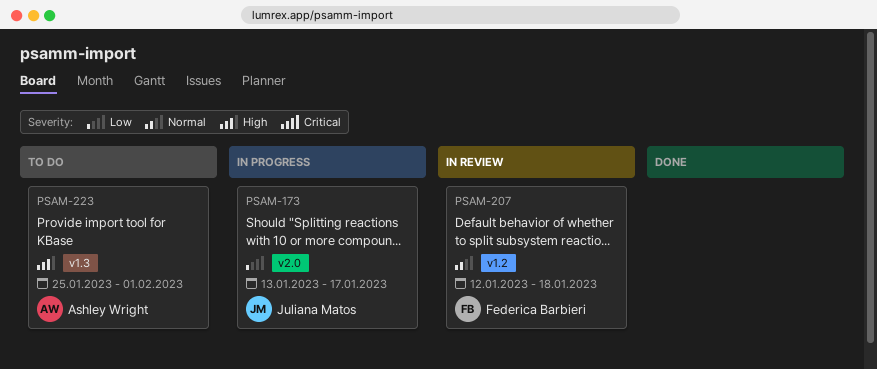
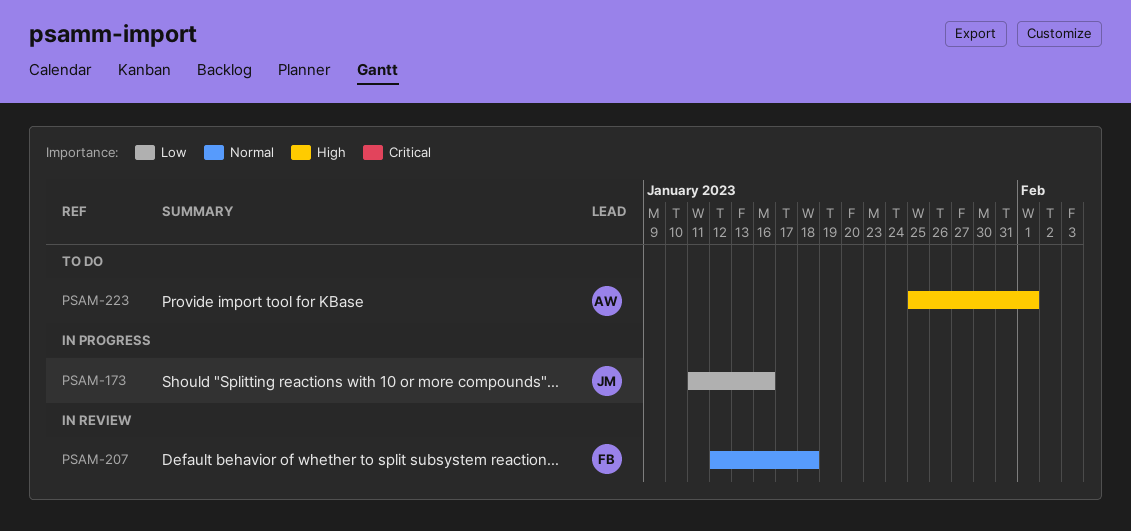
PSAM-173, start: Jan 13 -> Jan 11
PSAM-173, due: Jan 17 -> Jan 16

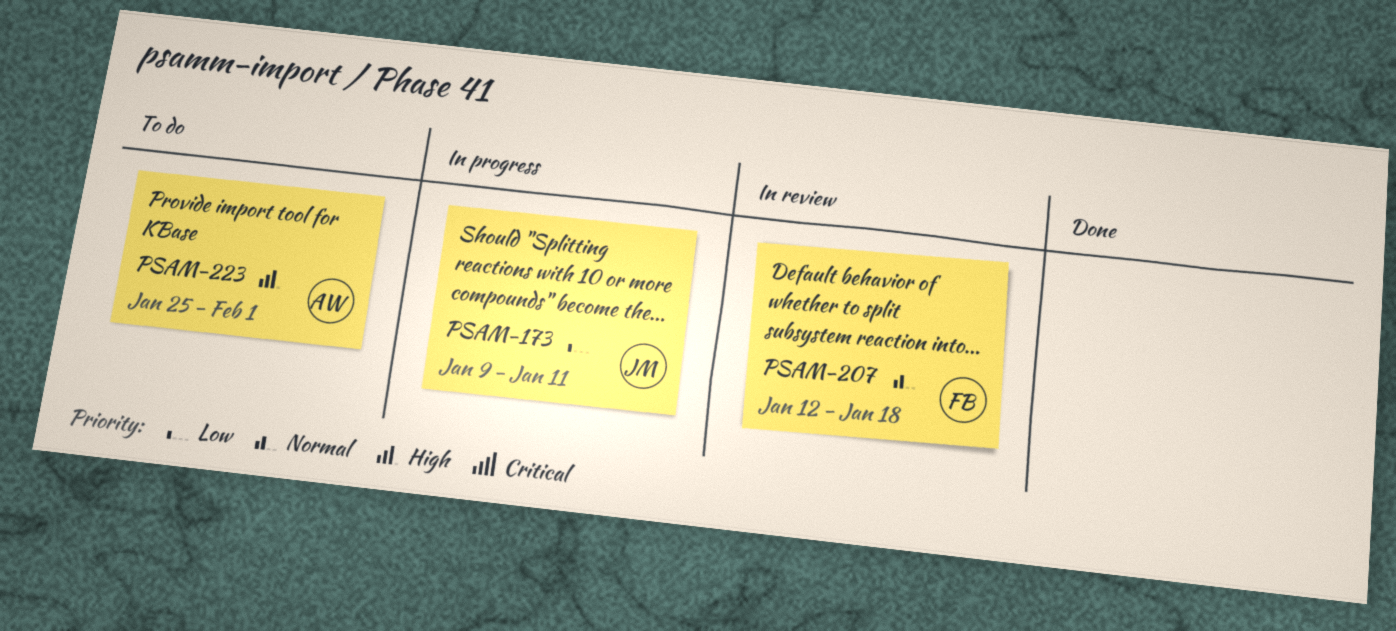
PSAM-173, start: Jan 11 -> Jan 9
PSAM-173, due: Jan 16 -> Jan 11

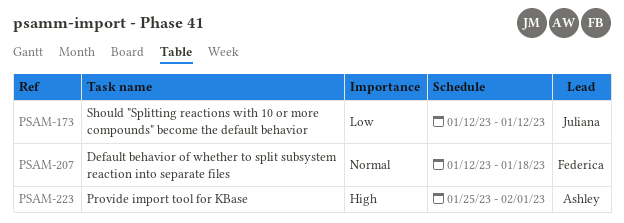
PSAM-173, start: Jan 9 -> Jan 12
PSAM-173, due: Jan 11 -> Jan 12

